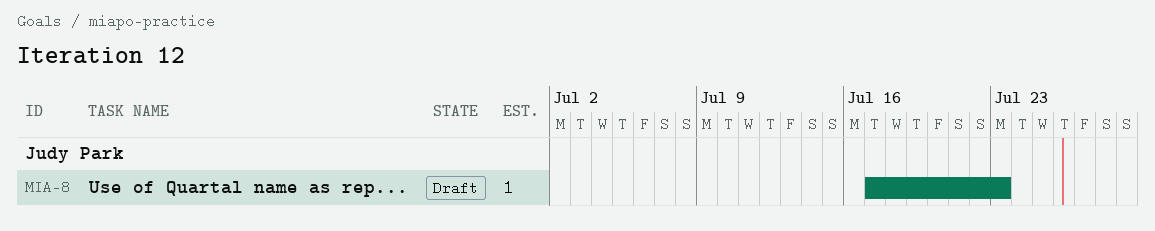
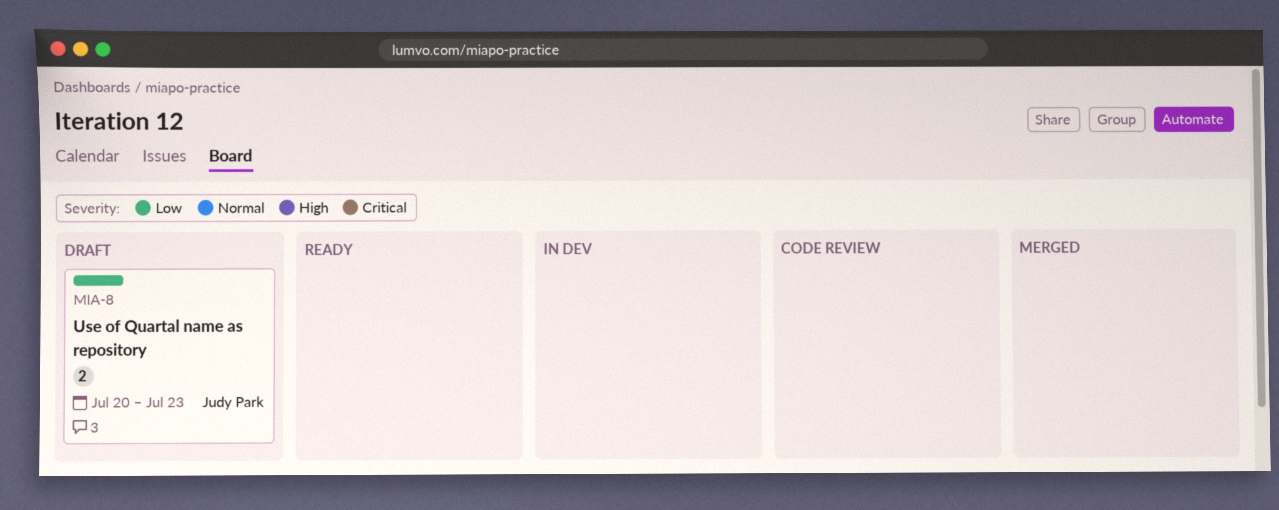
MIA-8, estimate: 1 -> 2
MIA-8, start: Jul 17 -> Jul 20

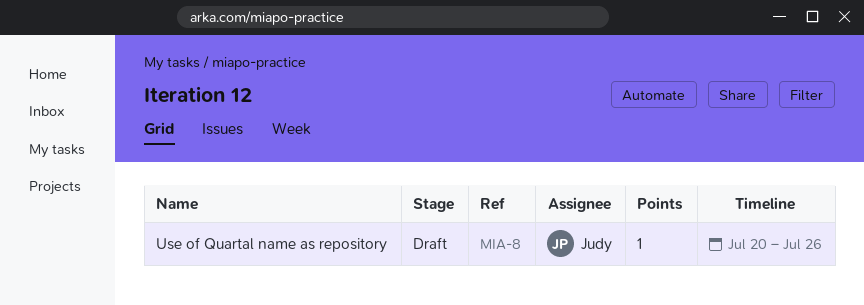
MIA-8, estimate: 2 -> 1
MIA-8, due: Jul 23 -> Jul 26

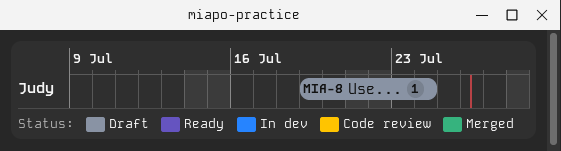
MIA-8, start: Jul 20 -> Jul 19
MIA-8, due: Jul 26 -> Jul 24

